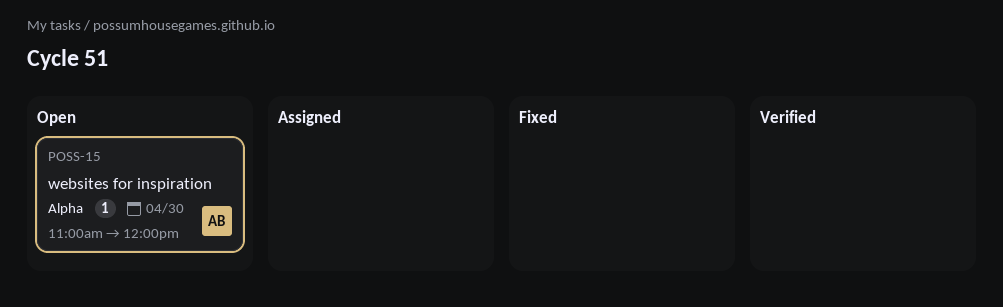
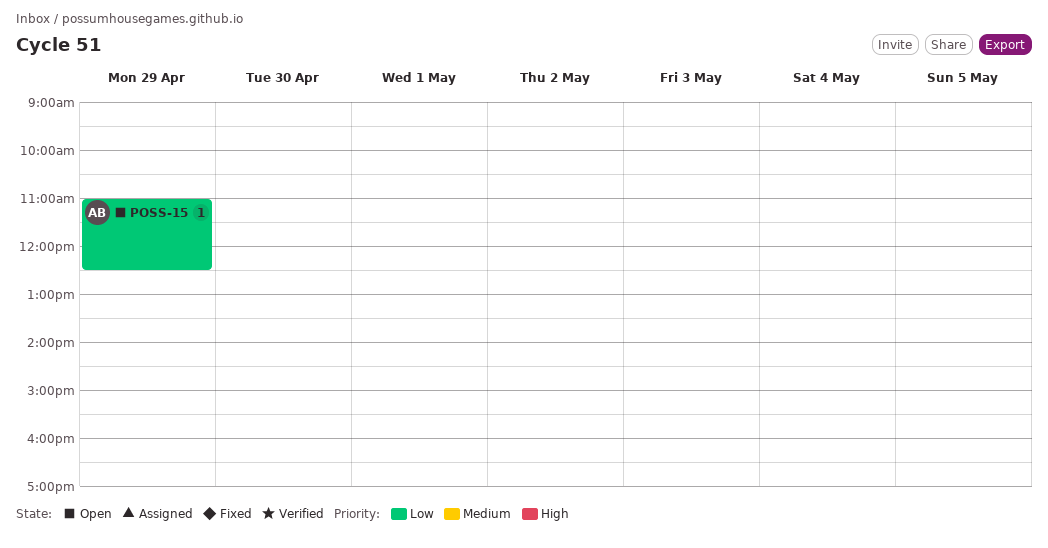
POSS-15, day: Apr 30 -> Apr 29
POSS-15, ends: 12:00 -> 12:30

